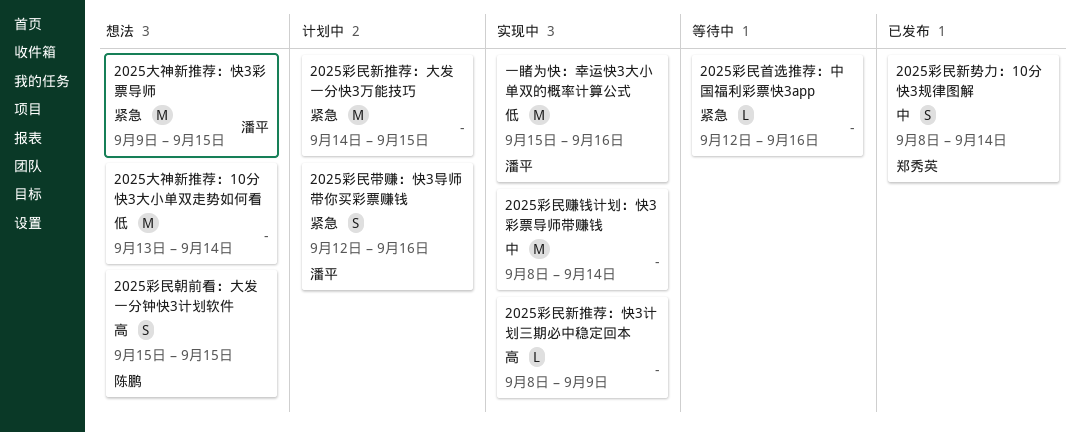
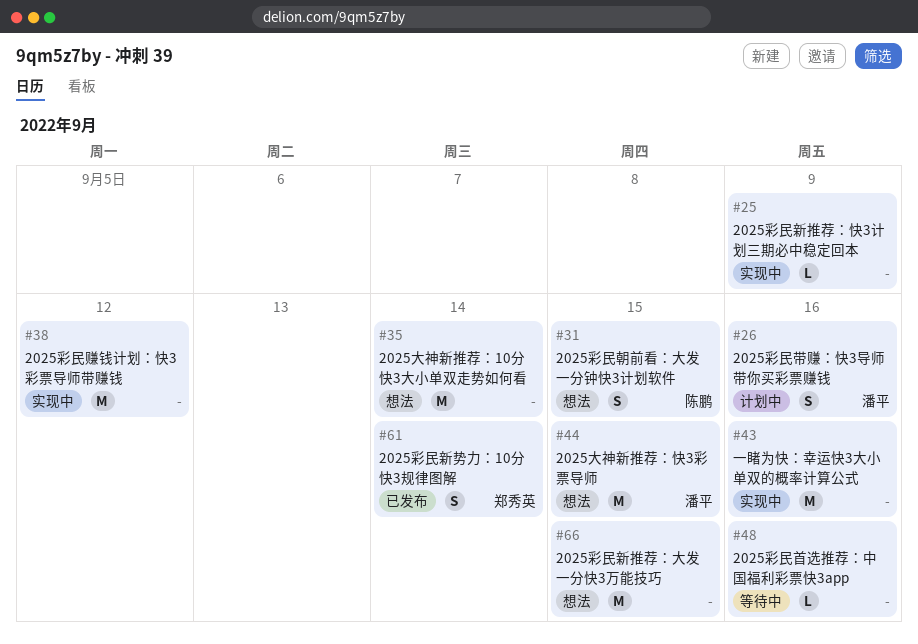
2025彩民新推荐：大发一分快3万能技巧, status: 计划中 -> 想法
2025彩民赚钱计划：快3彩票导师带赚钱, due: Sep 14 -> Sep 12
一睹为快：幸运快3大小单双的概率计算公式, owner: 潘平 -> none

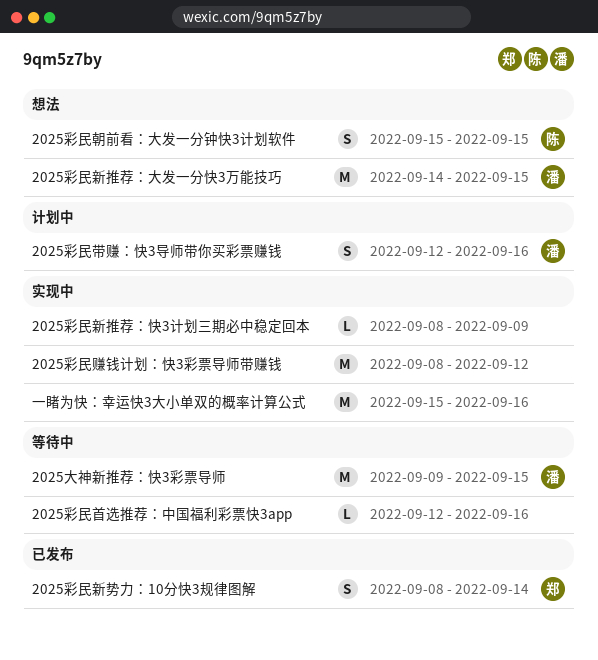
2025大神新推荐：10分快3大小单双走势如何看: present -> none
2025大神新推荐：快3彩票导师, status: 想法 -> 等待中
2025彩民新推荐：大发一分快3万能技巧, owner: none -> 潘平

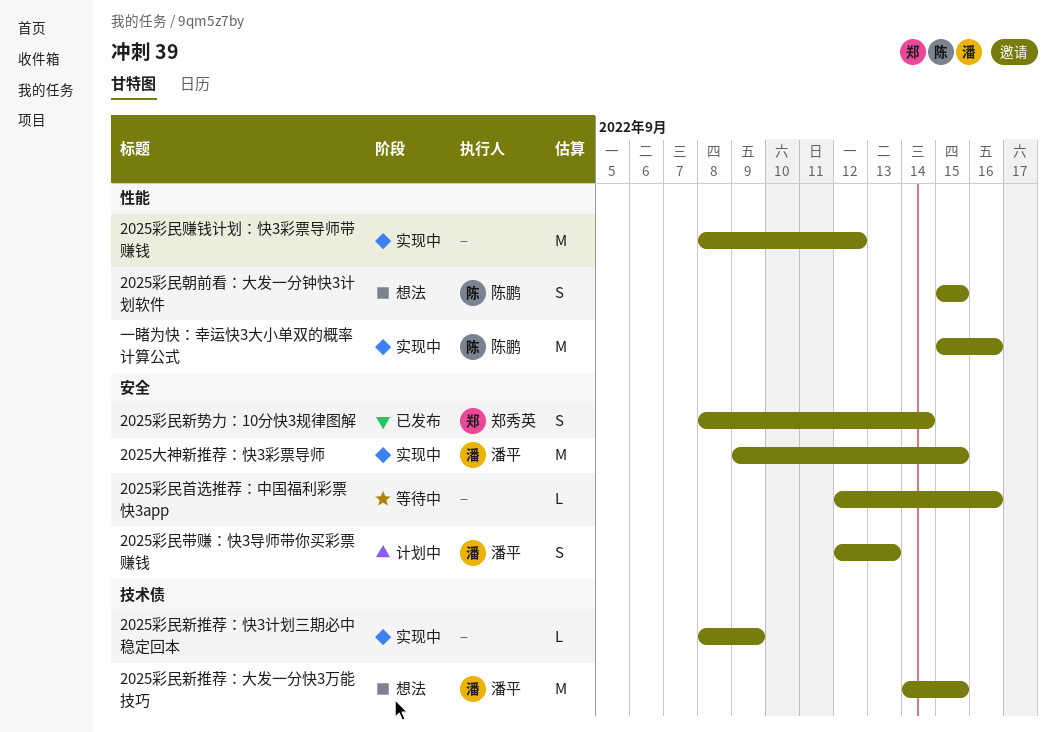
2025大神新推荐：快3彩票导师, status: 等待中 -> 实现中
2025彩民带赚：快3导师带你买彩票赚钱, due: Sep 16 -> Sep 13
一睹为快：幸运快3大小单双的概率计算公式, owner: none -> 陈鹏

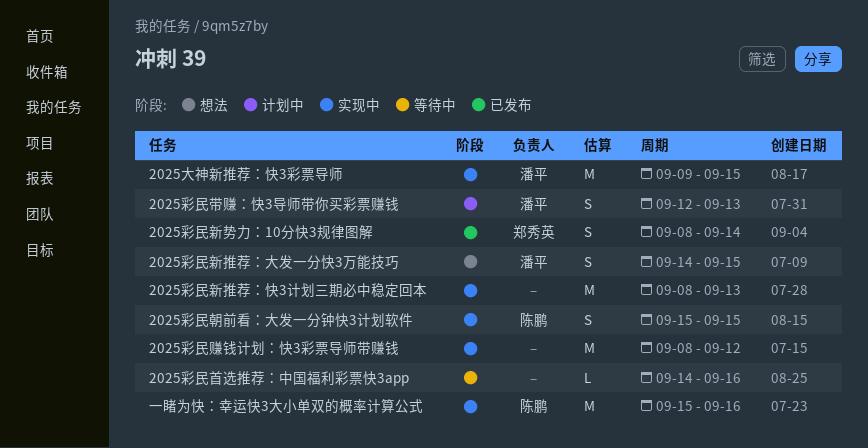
2025彩民新推荐：大发一分快3万能技巧, estimate: M -> S
2025彩民新推荐：快3计划三期必中稳定回本, estimate: L -> M
2025彩民新推荐：快3计划三期必中稳定回本, due: Sep 9 -> Sep 13
2025彩民朝前看：大发一分钟快3计划软件, status: 想法 -> 实现中
2025彩民首选推荐：中国福利彩票快3app, start: Sep 12 -> Sep 14

